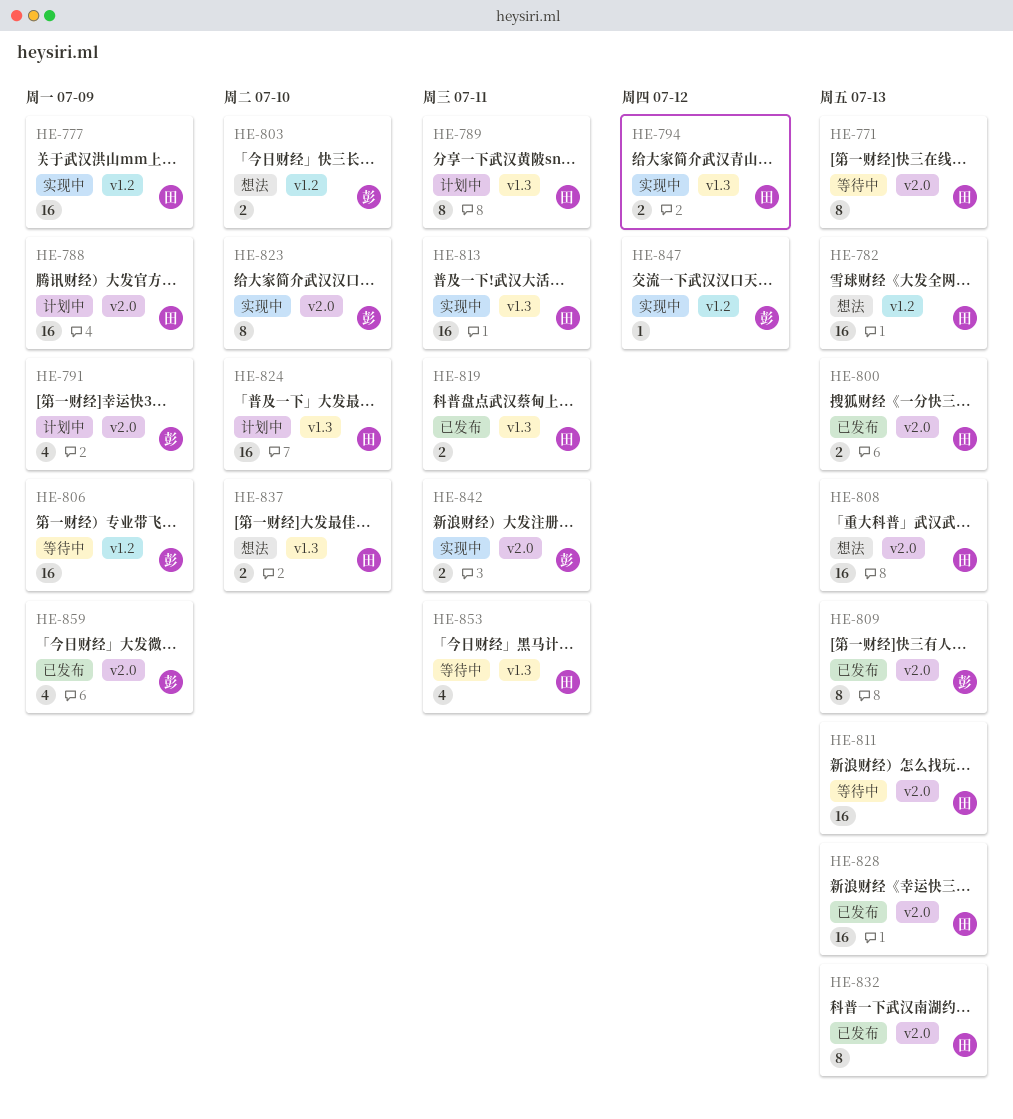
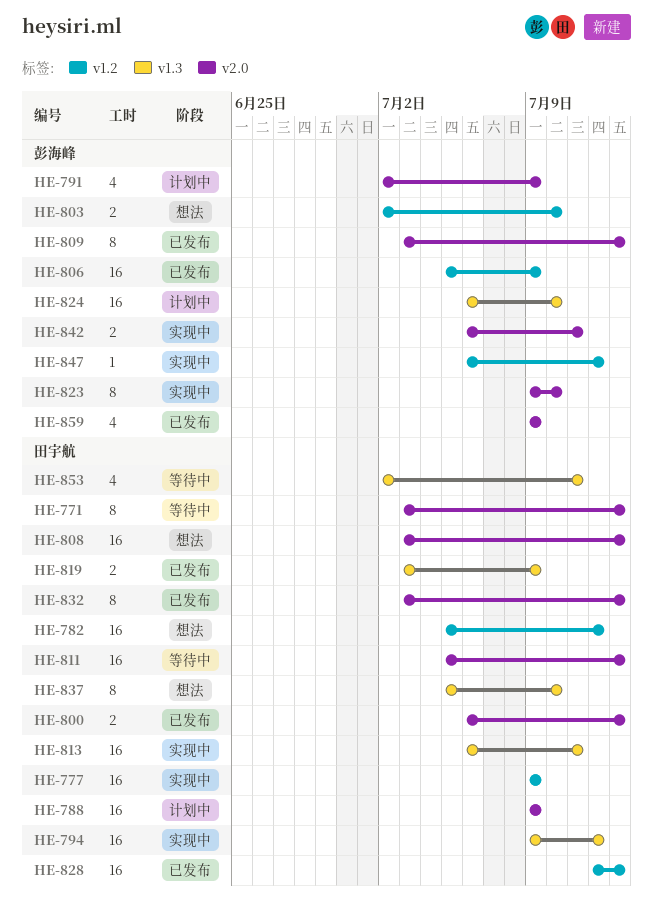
HE-782, due: Jul 13 -> Jul 12
HE-789: present -> none
HE-794, estimate: 2 -> 16
HE-806, status: 等待中 -> 已发布
HE-819, due: Jul 11 -> Jul 9
HE-824, owner: 田宇航 -> 彭海峰
HE-828, label: v2.0 -> v1.2
HE-837, estimate: 2 -> 8

